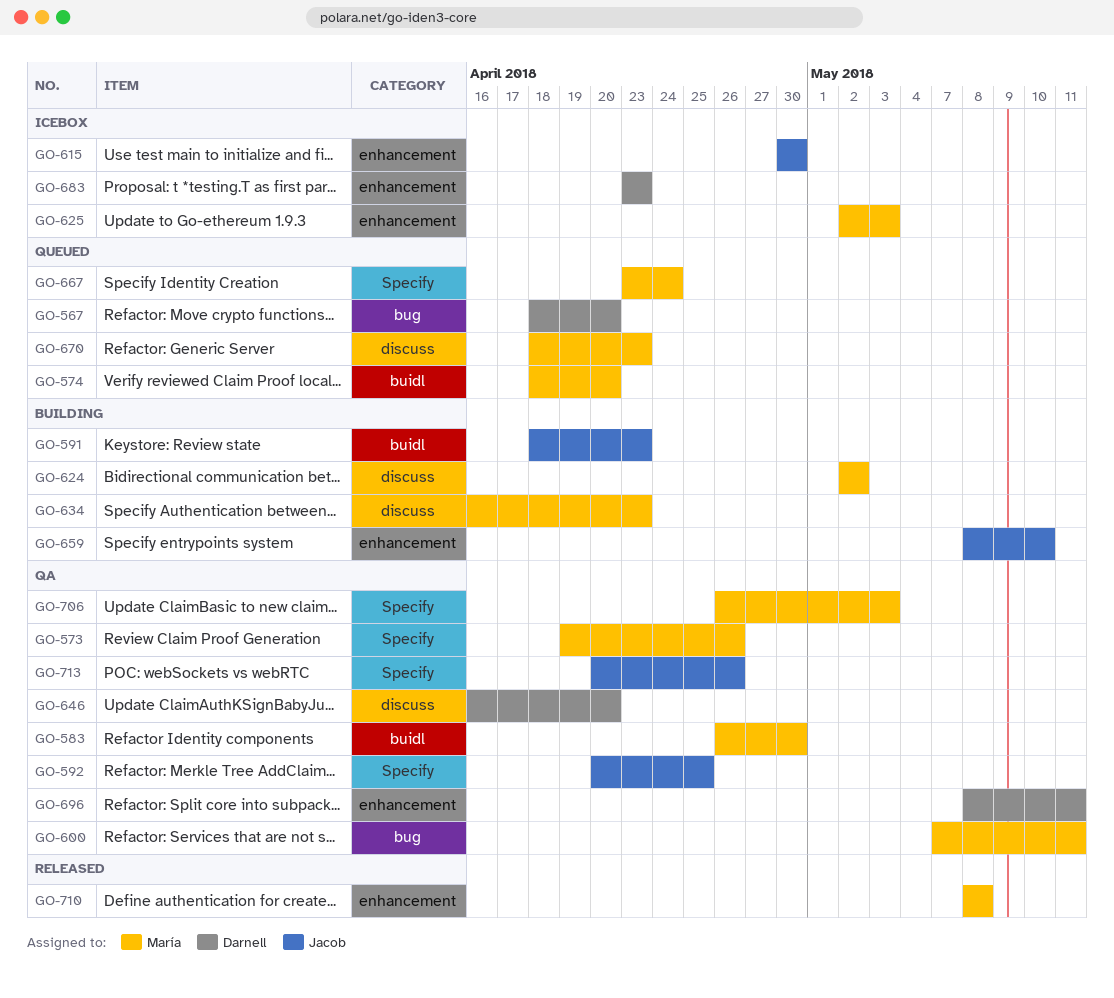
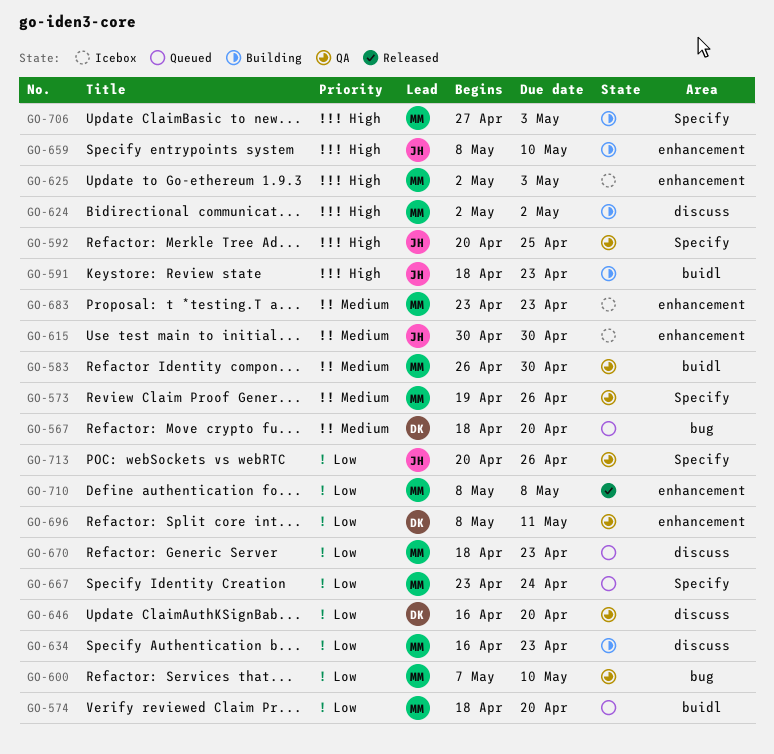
GO-600, due: May 11 -> May 10
GO-683, owner: Darnell -> María
GO-706, status: QA -> Building
GO-706, start: Apr 26 -> Apr 27

